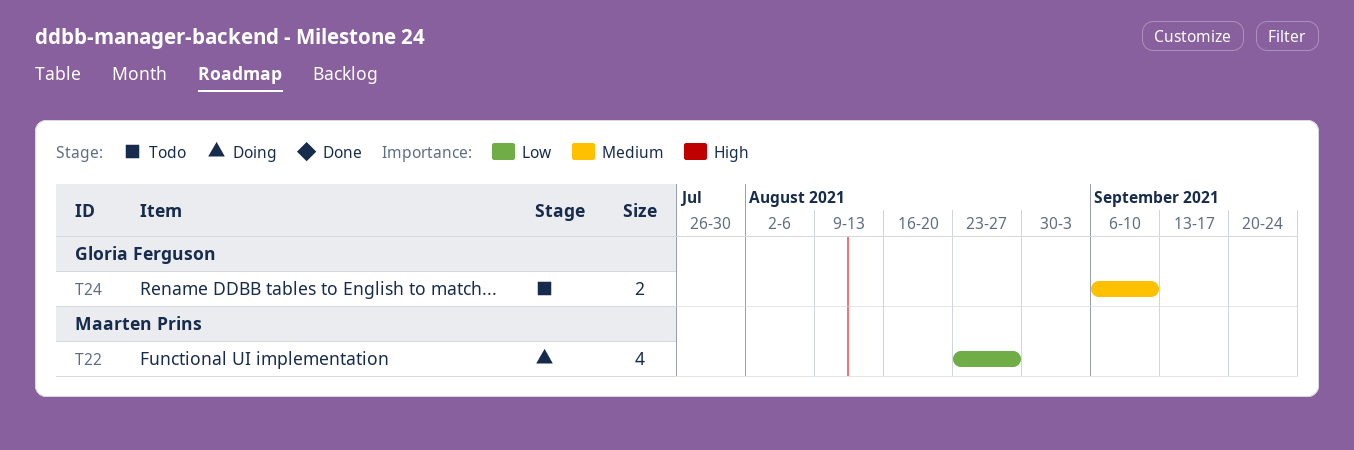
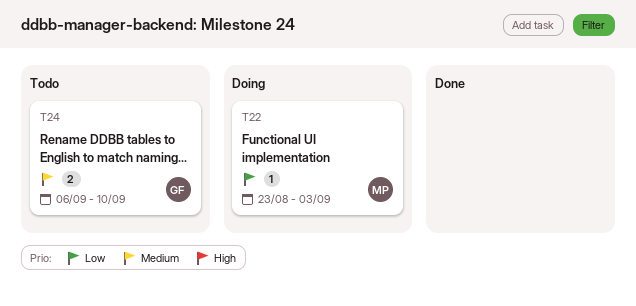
T22, estimate: 4 -> 1
T22, due: Aug 27 -> Sep 3

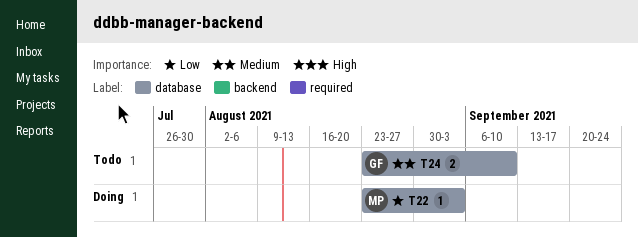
T24, start: Sep 6 -> Aug 23

